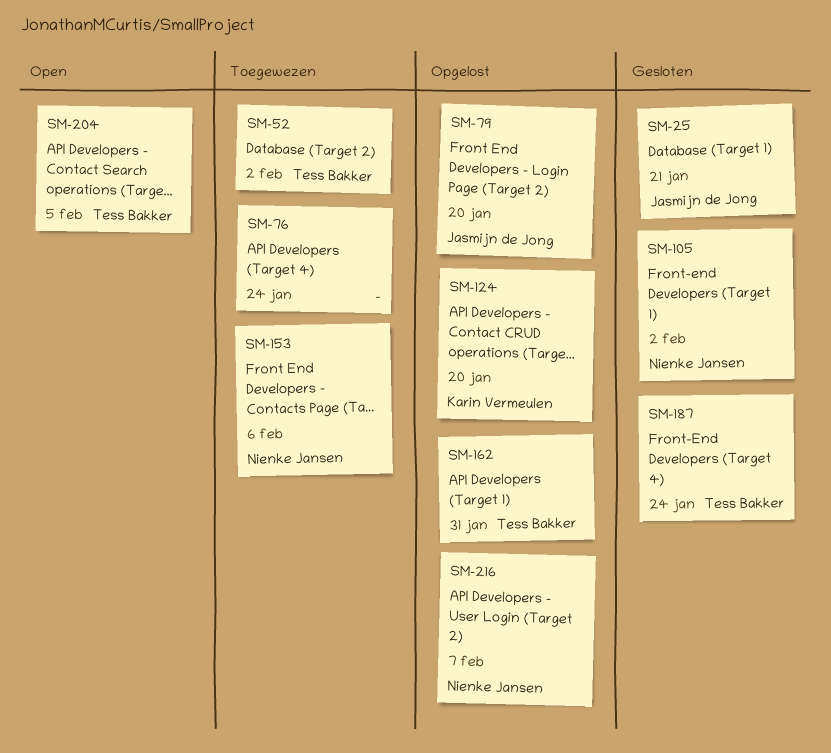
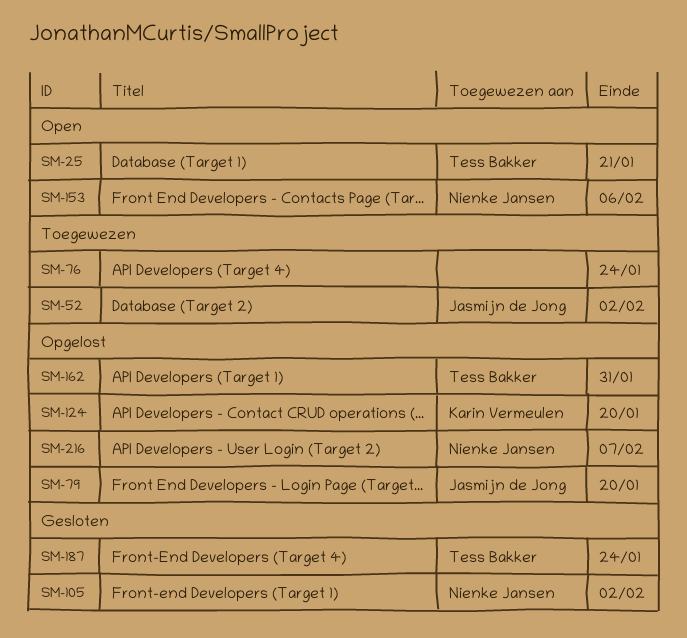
SM-25, status: Gesloten -> Open
SM-25, owner: Jasmijn de Jong -> Tess Bakker
SM-52, owner: Tess Bakker -> Jasmijn de Jong
SM-153, status: Toegewezen -> Open
SM-204: present -> none

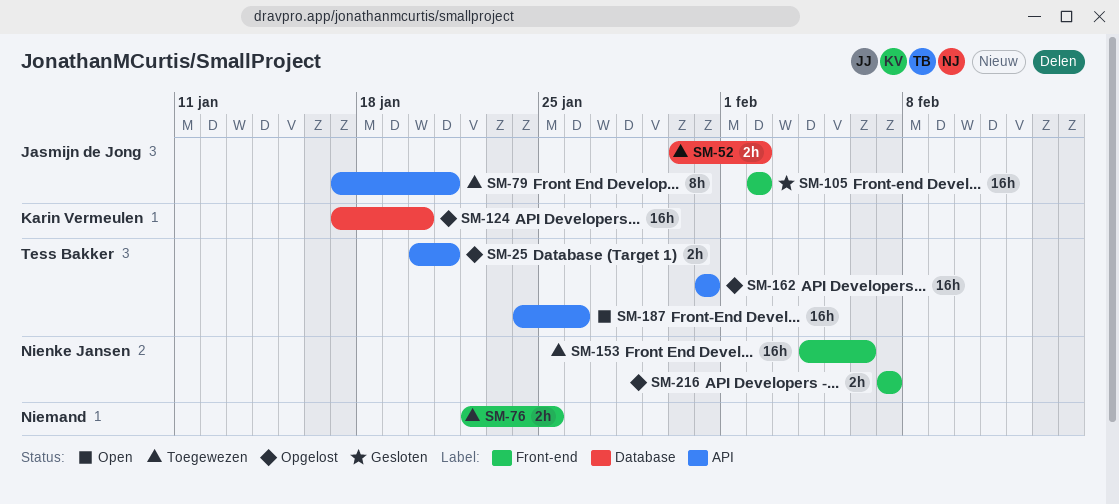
SM-25, status: Open -> Opgelost
SM-76, due: Jan 24 -> Jan 25
SM-79, status: Opgelost -> Toegewezen
SM-79, due: Jan 20 -> Jan 21
SM-105, owner: Nienke Jansen -> Jasmijn de Jong
SM-153, status: Open -> Toegewezen
SM-187, status: Gesloten -> Open
SM-187, due: Jan 24 -> Jan 26

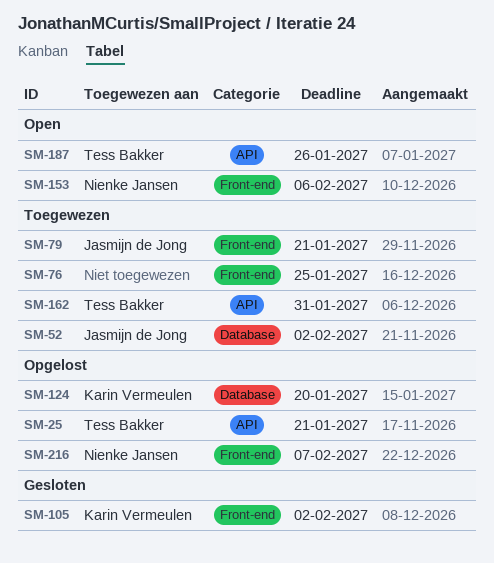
SM-79, label: API -> Front-end
SM-105, owner: Jasmijn de Jong -> Karin Vermeulen
SM-153, status: Toegewezen -> Open
SM-162, status: Opgelost -> Toegewezen

